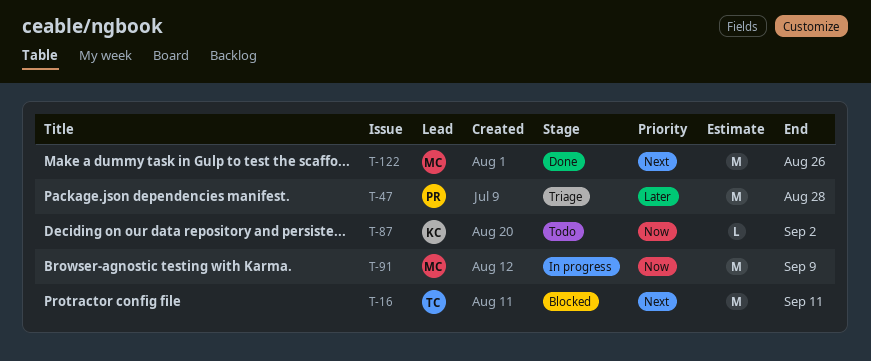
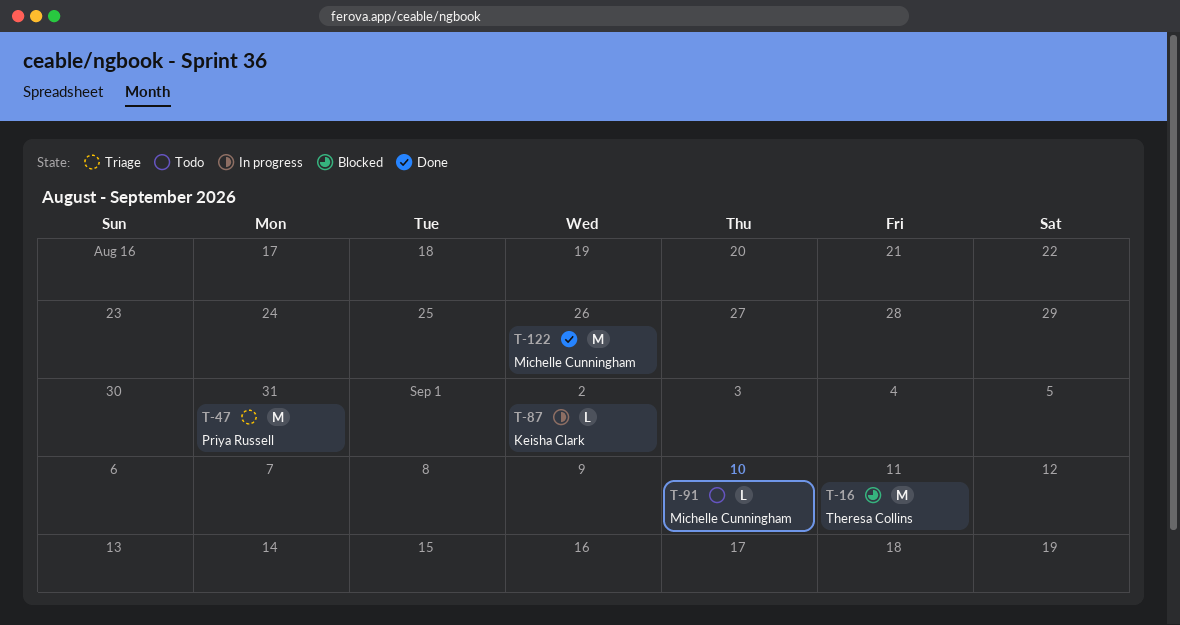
T-47, due: Aug 28 -> Aug 31
T-87, status: Todo -> In progress
T-91, status: In progress -> Todo
T-91, estimate: M -> L
T-91, due: Sep 9 -> Sep 10

